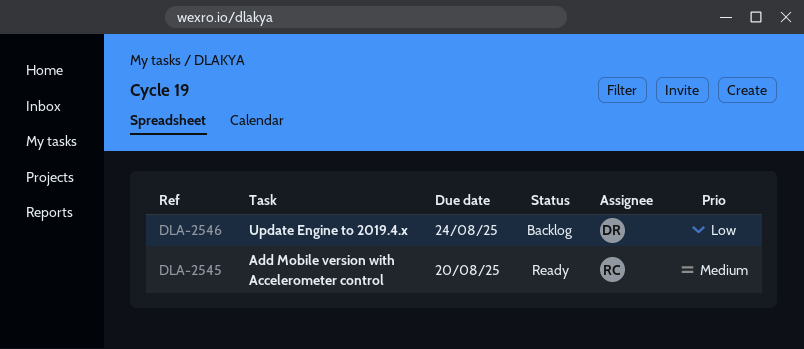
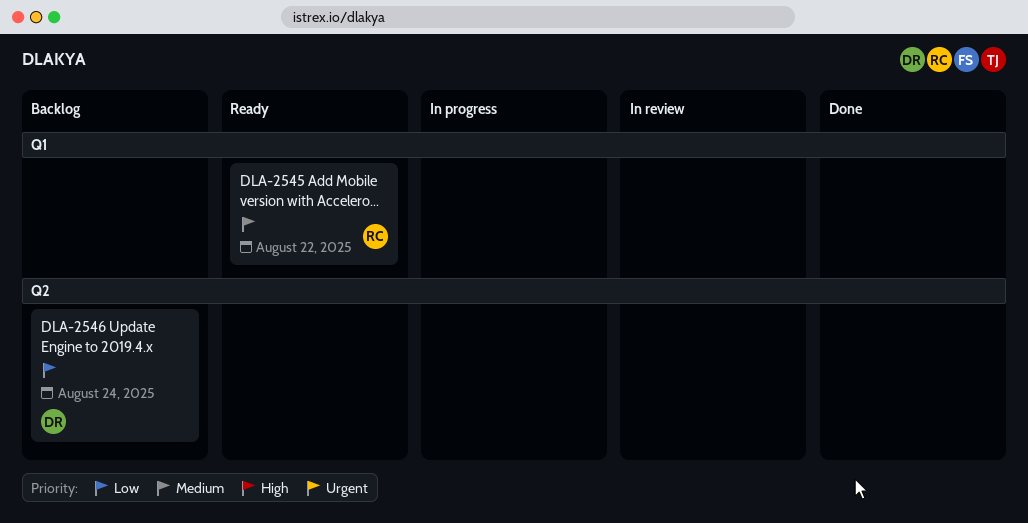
DLA-2545, due: Aug 20 -> Aug 22

